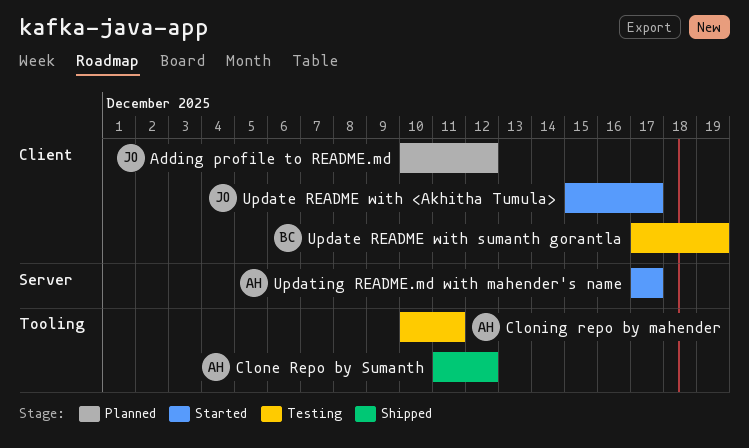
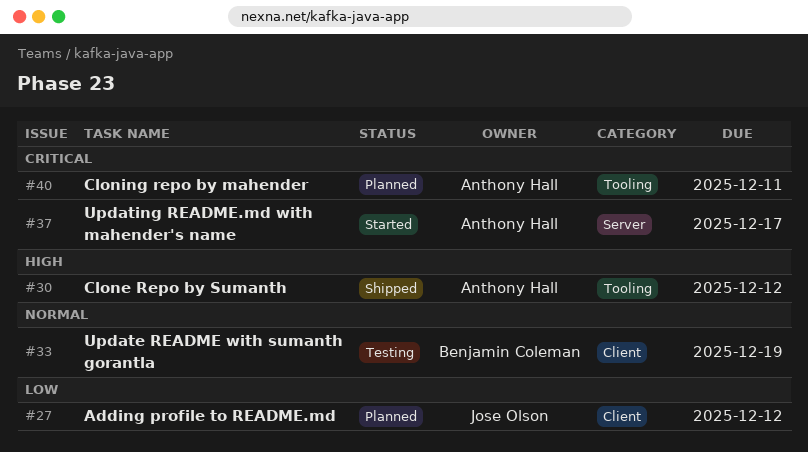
Cloning repo by mahender, status: Testing -> Planned
Update README with <Akhitha Tumula>: present -> none

